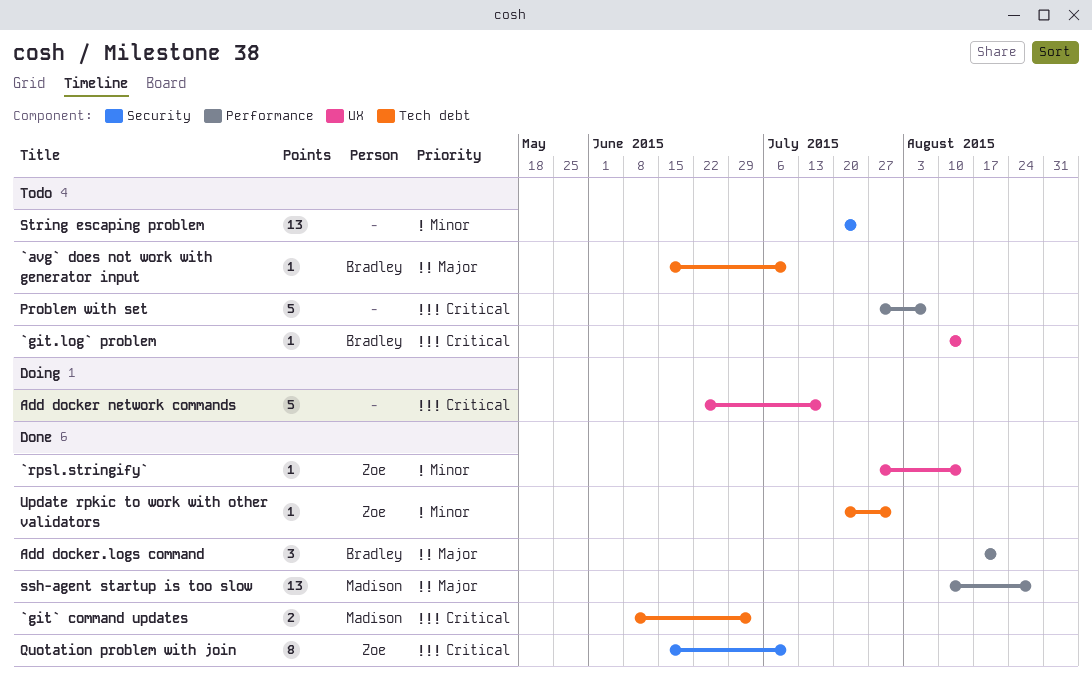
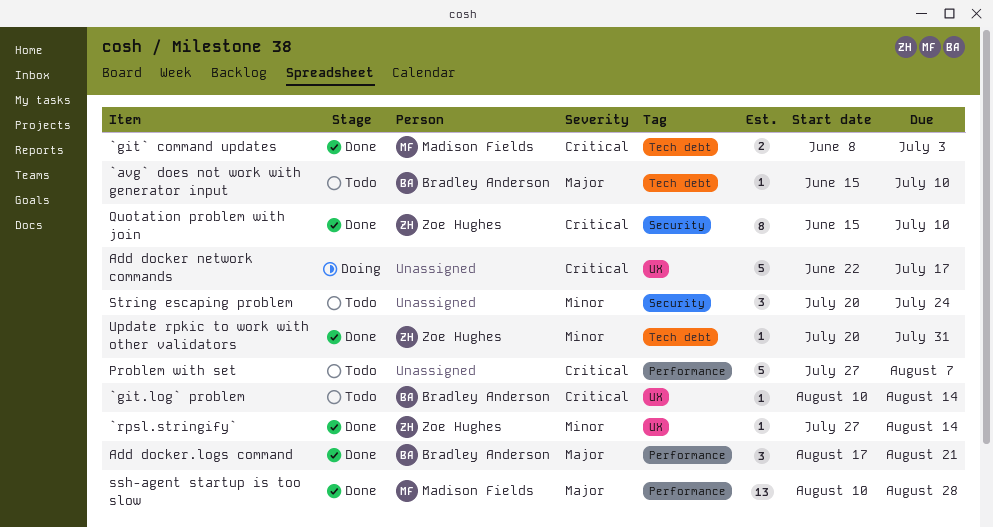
String escaping problem, estimate: 13 -> 3

